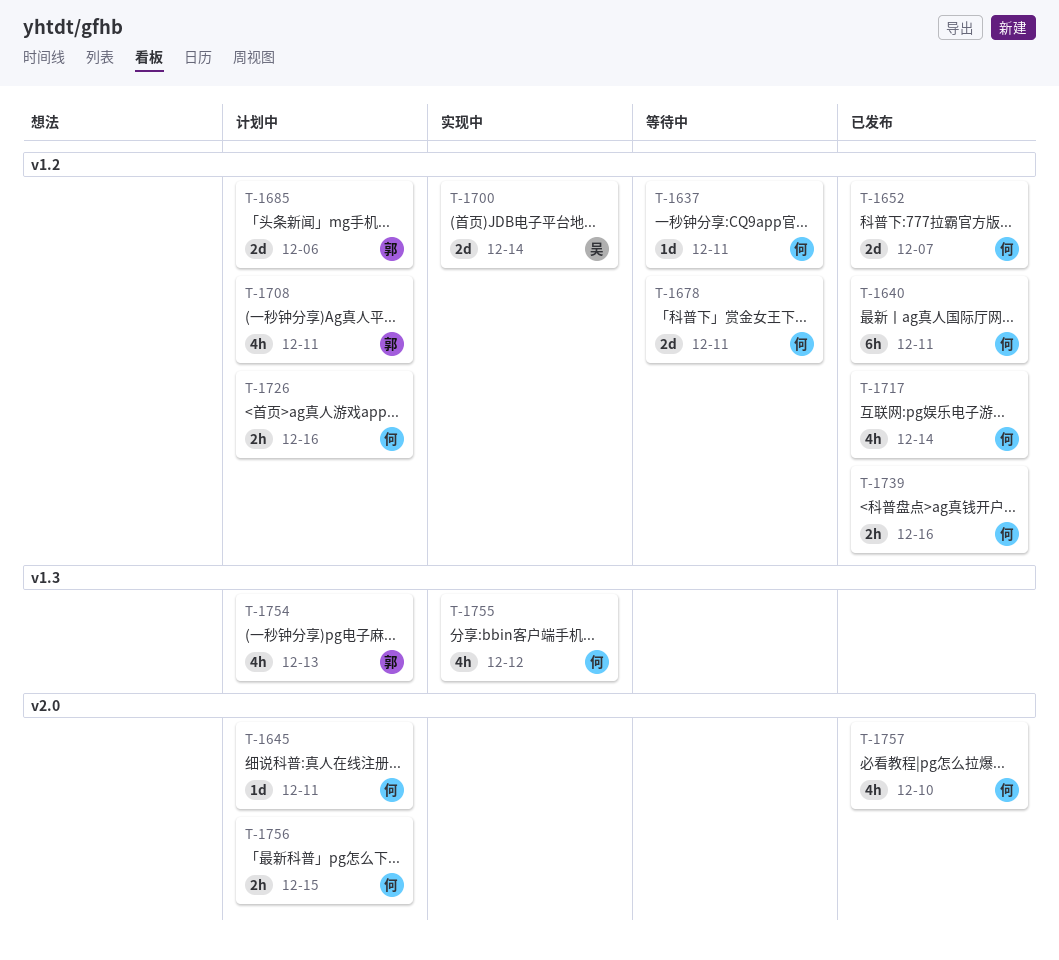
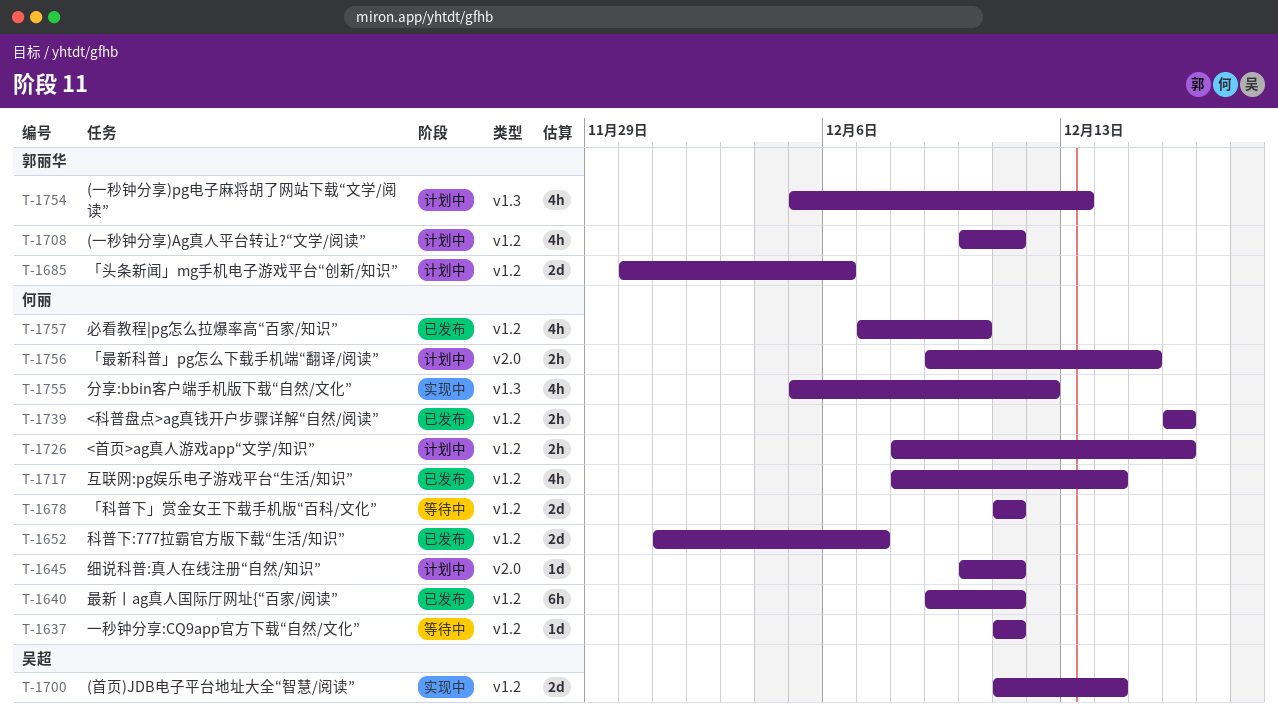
T-1757, label: v2.0 -> v1.2

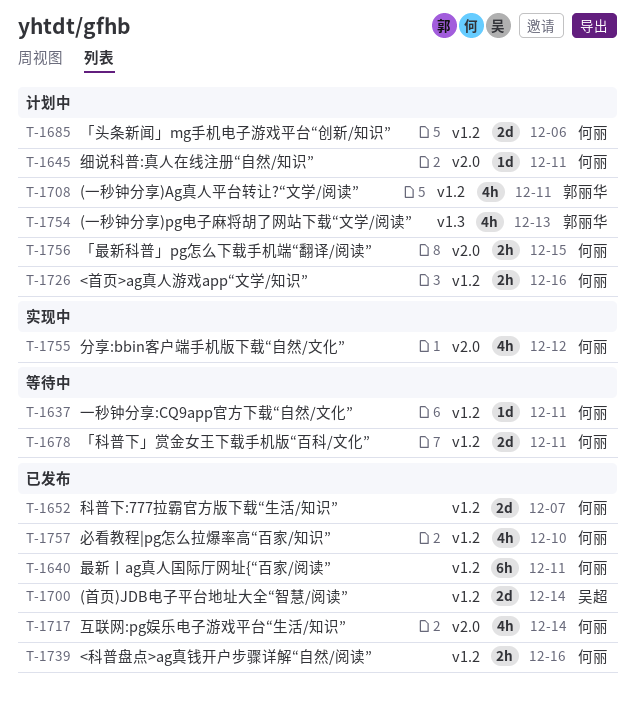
T-1685, owner: 郭丽华 -> 何丽
T-1700, status: 实现中 -> 已发布
T-1717, label: v1.2 -> v2.0
T-1755, label: v1.3 -> v2.0

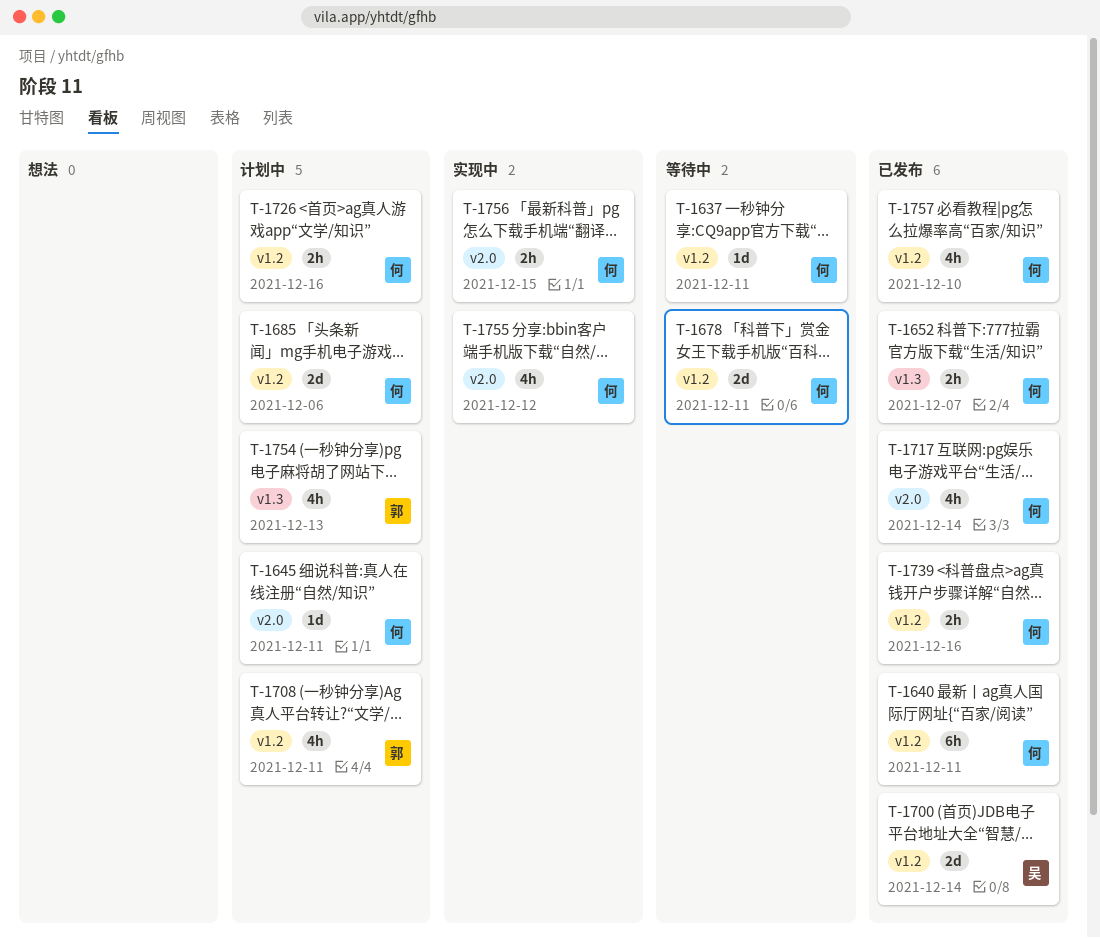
T-1652, label: v1.2 -> v1.3
T-1652, estimate: 2d -> 2h
T-1756, status: 计划中 -> 实现中

